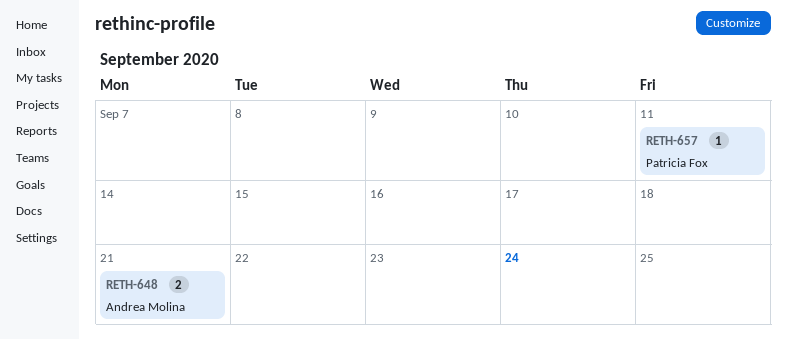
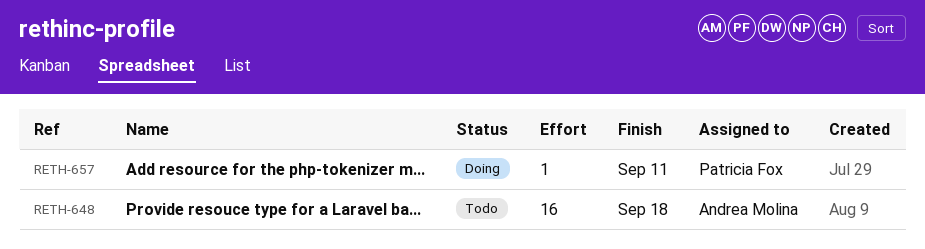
RETH-648, estimate: 2 -> 16
RETH-648, due: Sep 21 -> Sep 18

